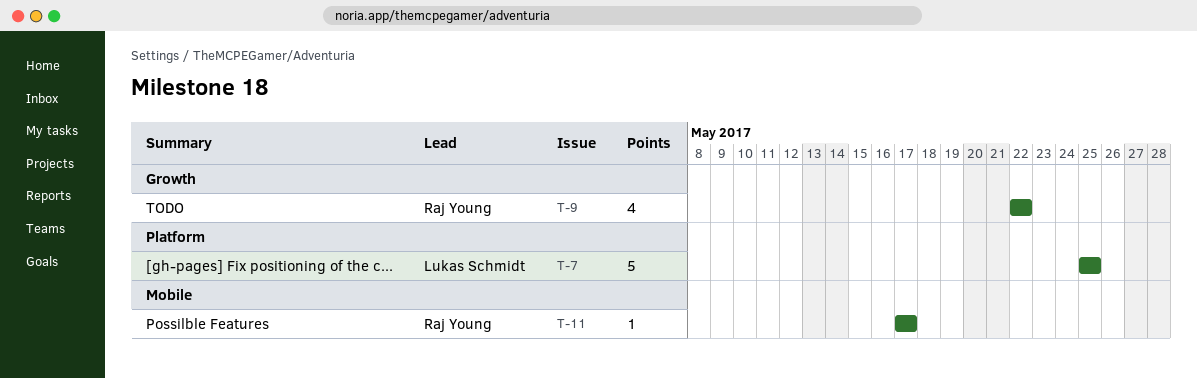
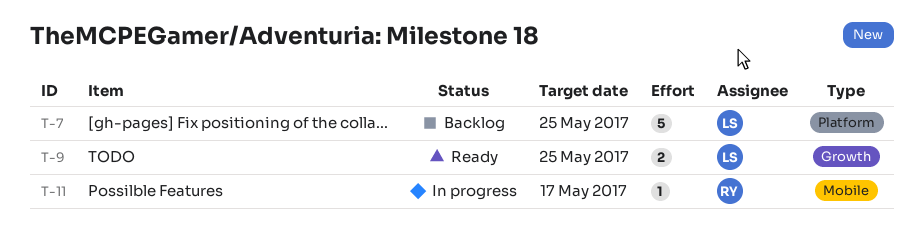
T-9, owner: Raj Young -> Lukas Schmidt
T-9, estimate: 4 -> 2
T-9, due: May 22 -> May 25

